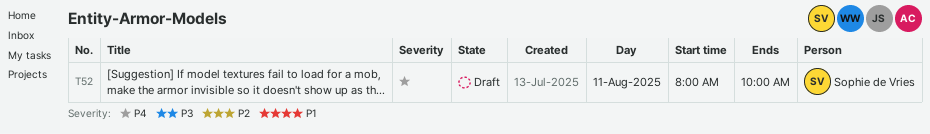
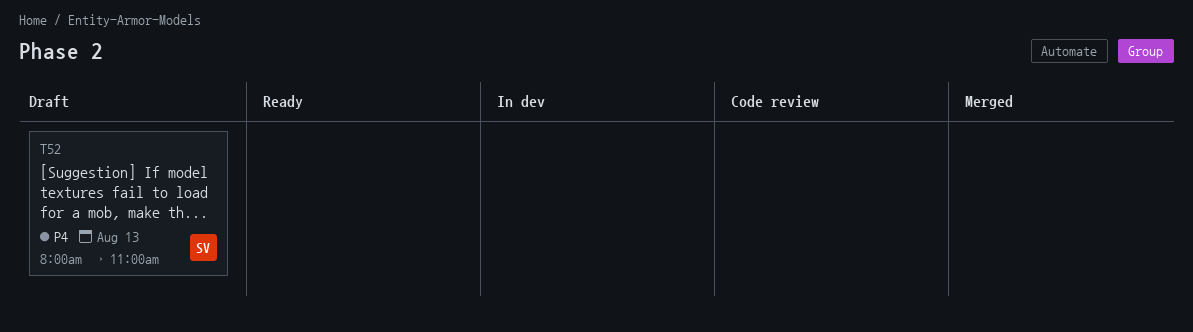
T52, day: Aug 11 -> Aug 13
T52, ends: 10:00 -> 11:00

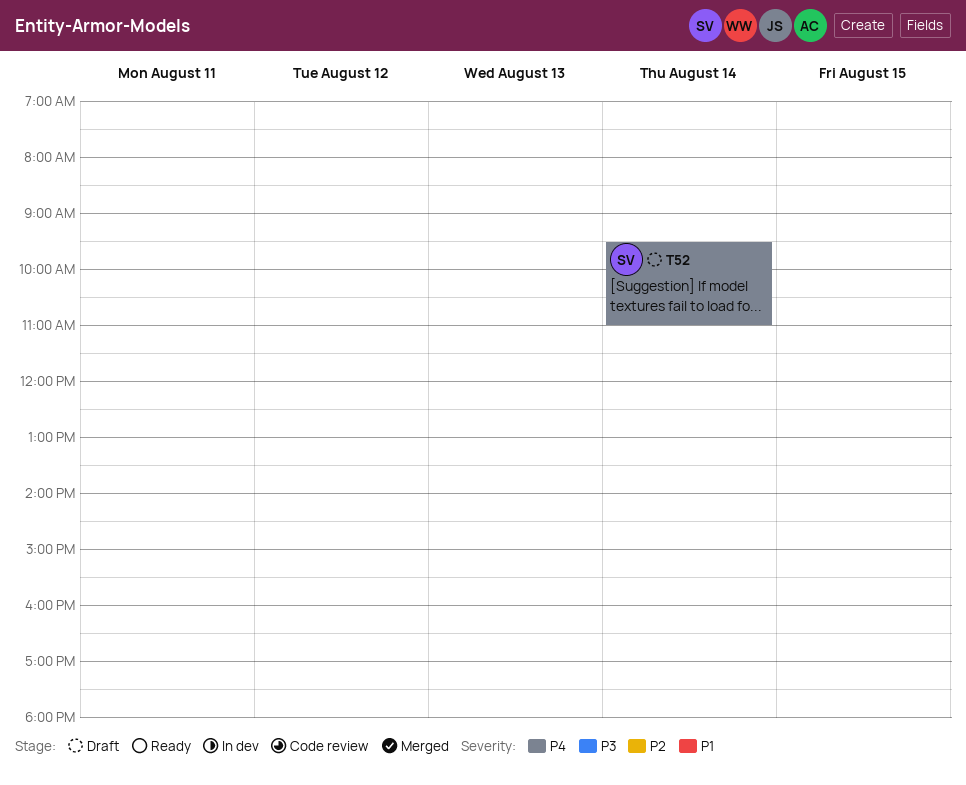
T52, day: Aug 13 -> Aug 14
T52, begins: 08:00 -> 09:30

